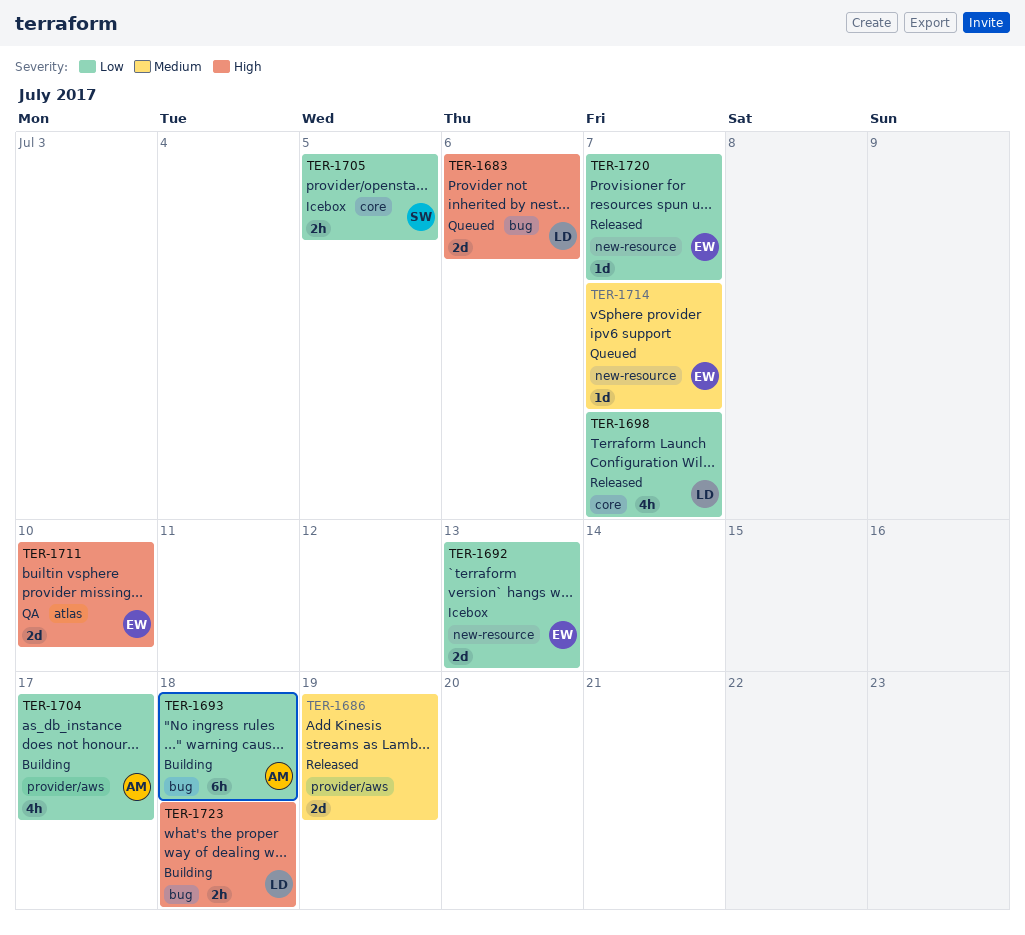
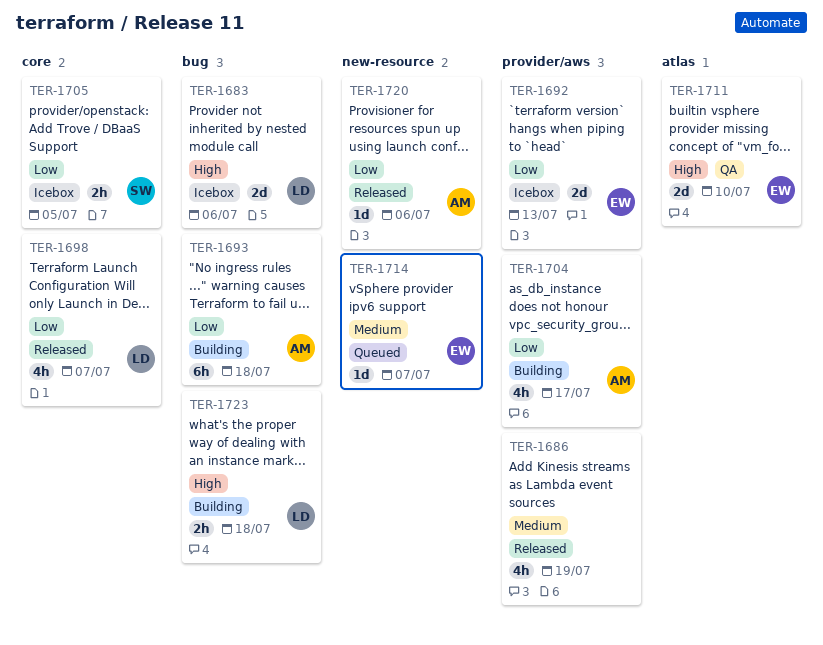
TER-1683, status: Queued -> Icebox
TER-1686, estimate: 2d -> 4h
TER-1692, label: new-resource -> provider/aws
TER-1720, owner: EW -> AM
TER-1720, due: Jul 7 -> Jul 6

